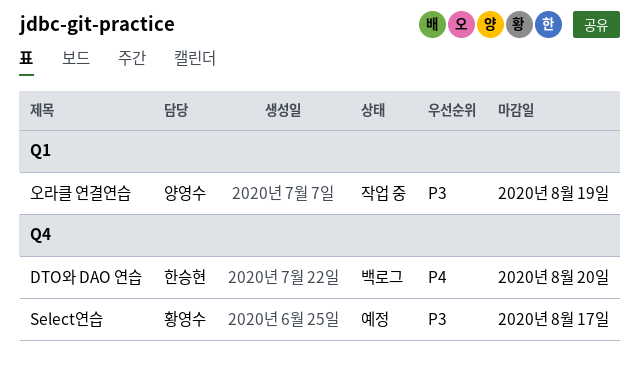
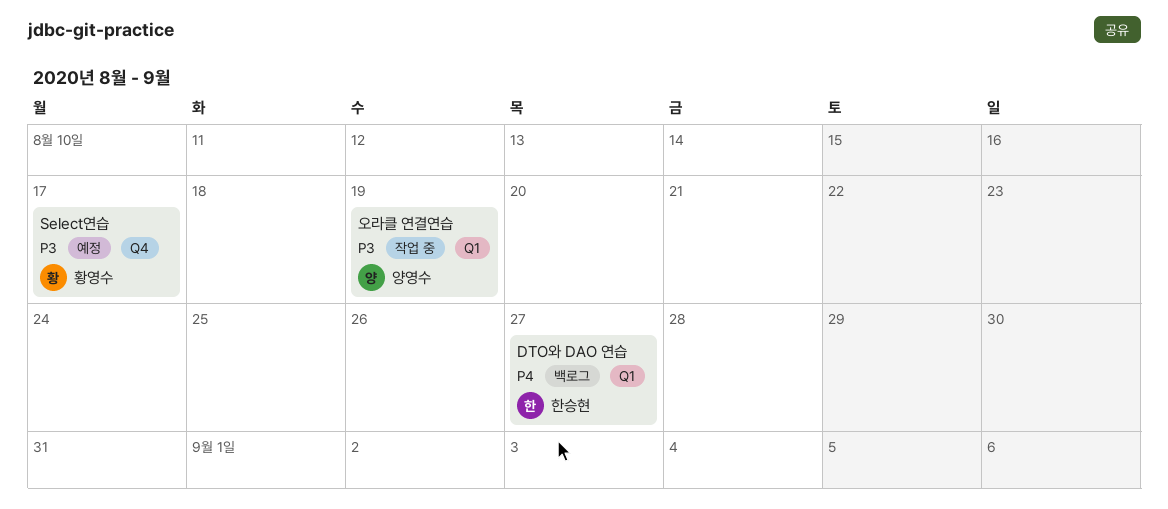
DTO와 DAO 연습, label: Q4 -> Q1
DTO와 DAO 연습, due: Aug 20 -> Aug 27

